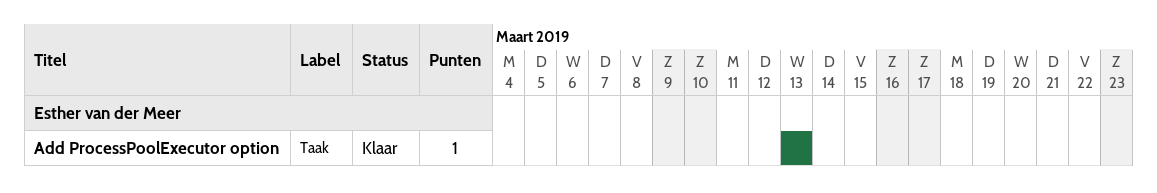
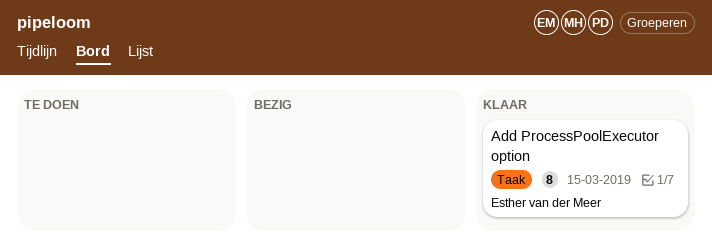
Add ProcessPoolExecutor option, estimate: 1 -> 8
Add ProcessPoolExecutor option, due: Mar 13 -> Mar 15

